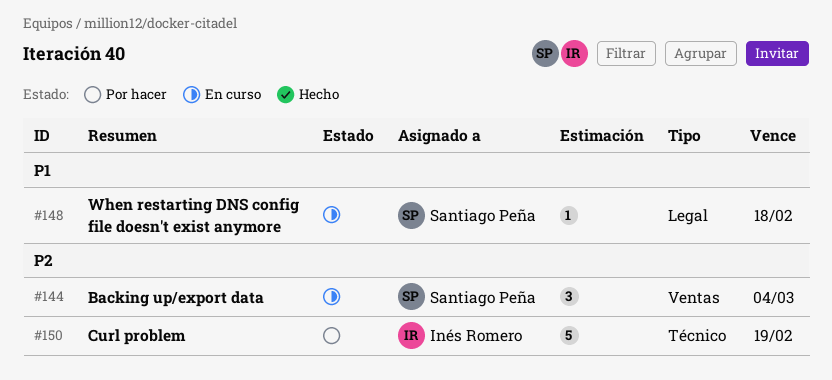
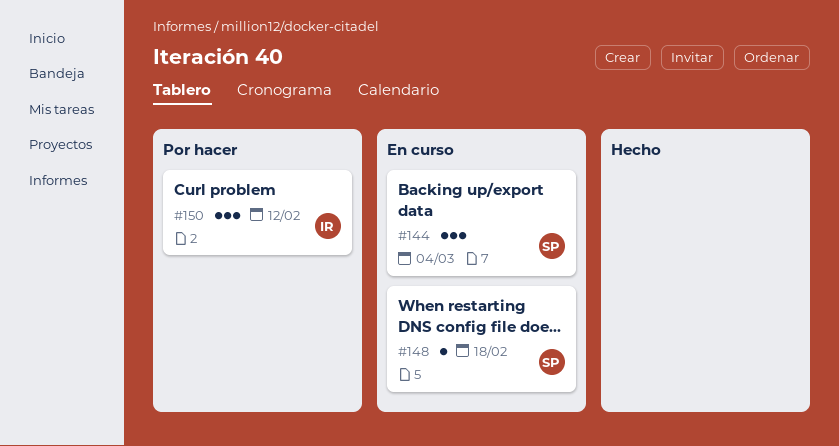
#150, estimate: 5 -> 3
#150, due: Feb 19 -> Feb 12

